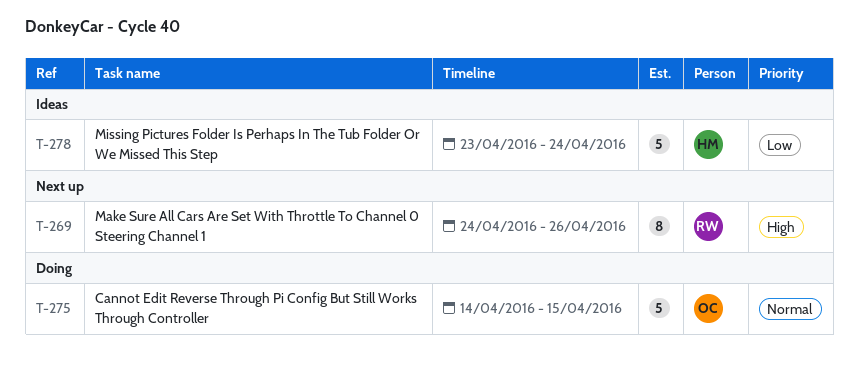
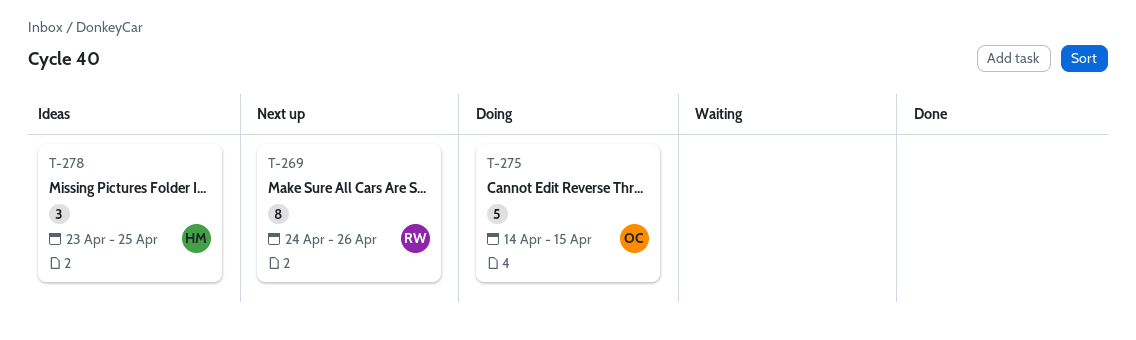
T-278, estimate: 5 -> 3
T-278, due: Apr 24 -> Apr 25

